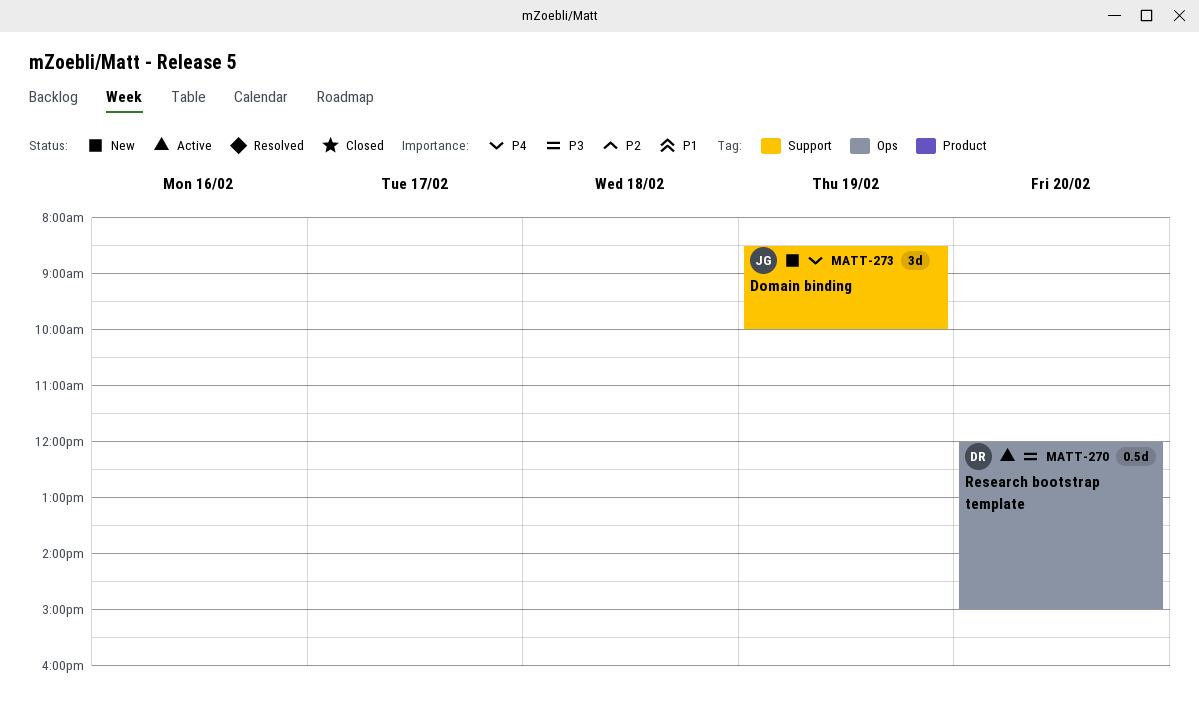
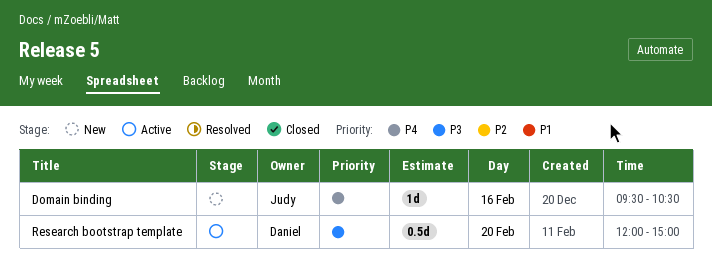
Domain binding, estimate: 3d -> 1d
Domain binding, day: Feb 19 -> Feb 16
Domain binding, begins: 08:30 -> 09:30
Domain binding, ends: 10:00 -> 10:30

